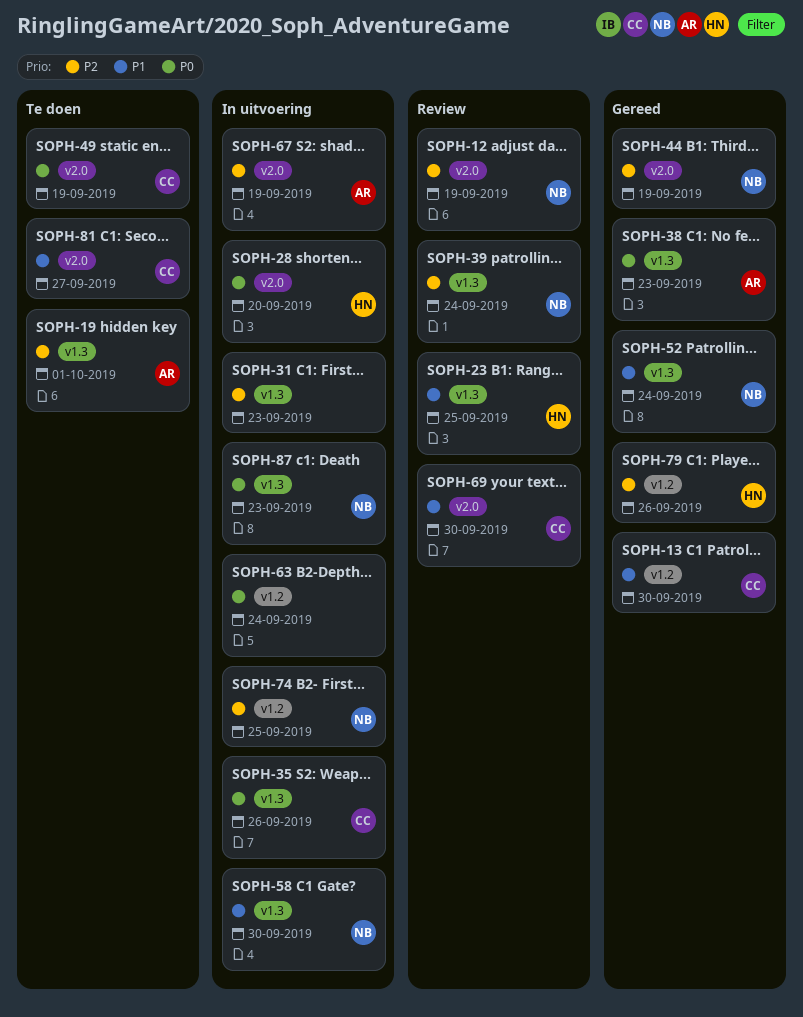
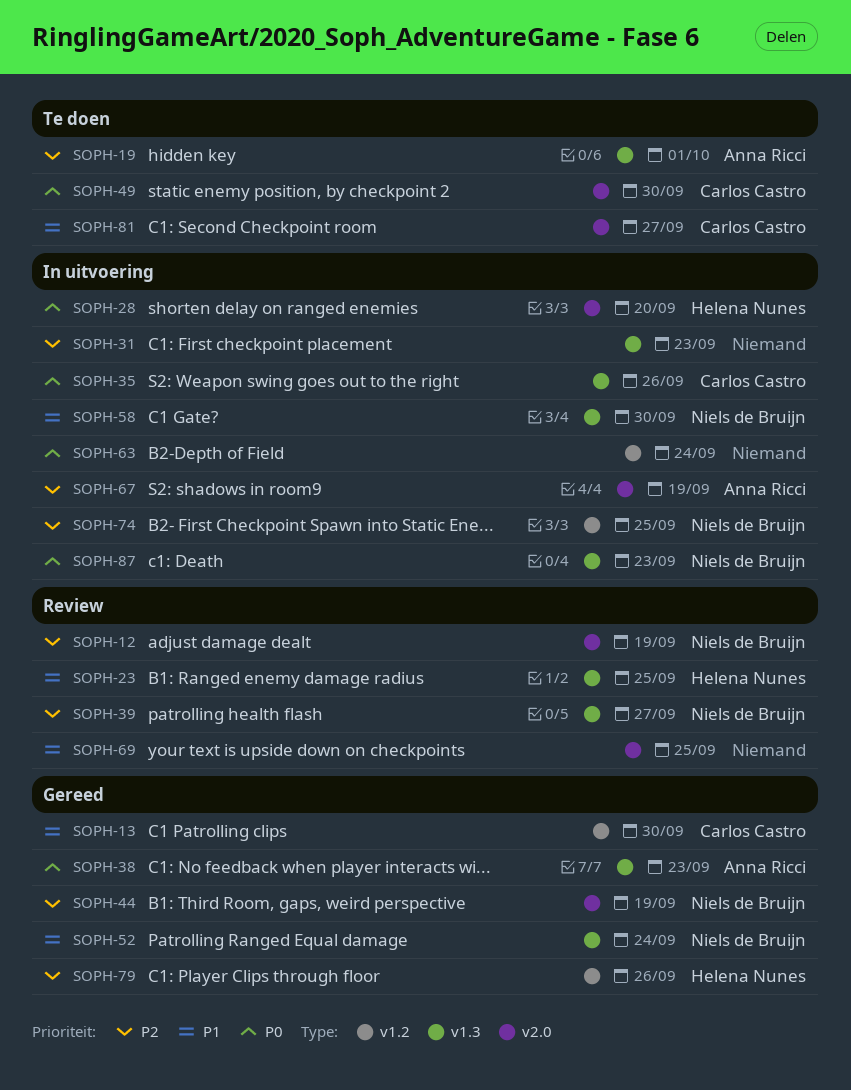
SOPH-39, due: Sep 24 -> Sep 27
SOPH-49, due: Sep 19 -> Sep 30
SOPH-69, owner: Carlos Castro -> none
SOPH-69, due: Sep 30 -> Sep 25

